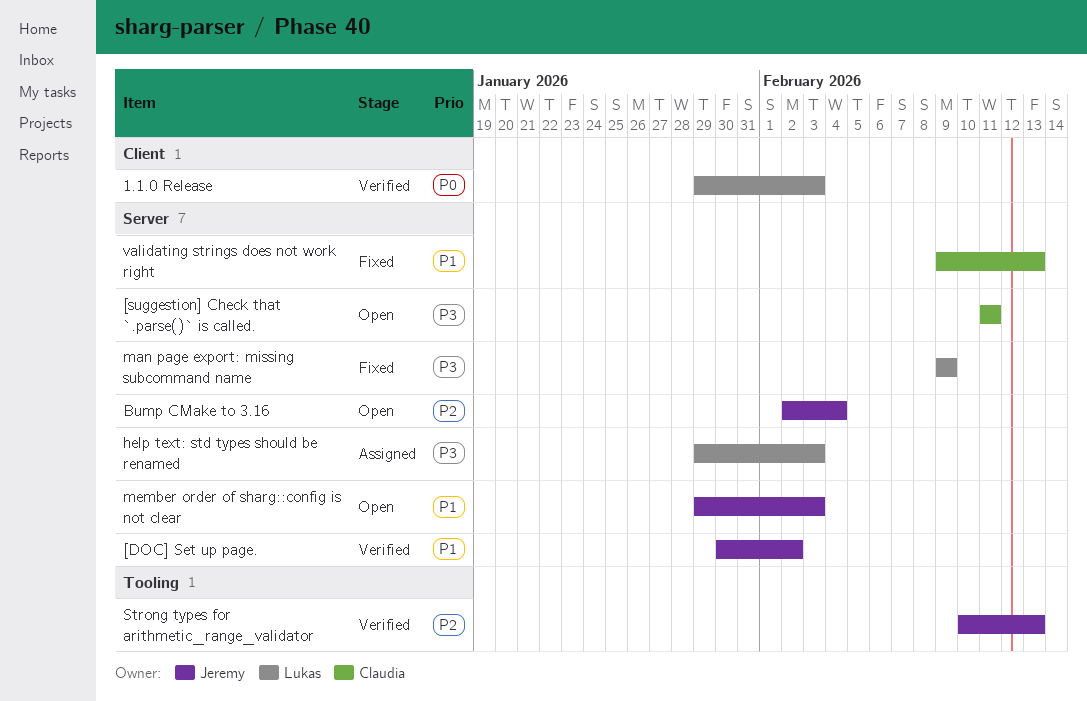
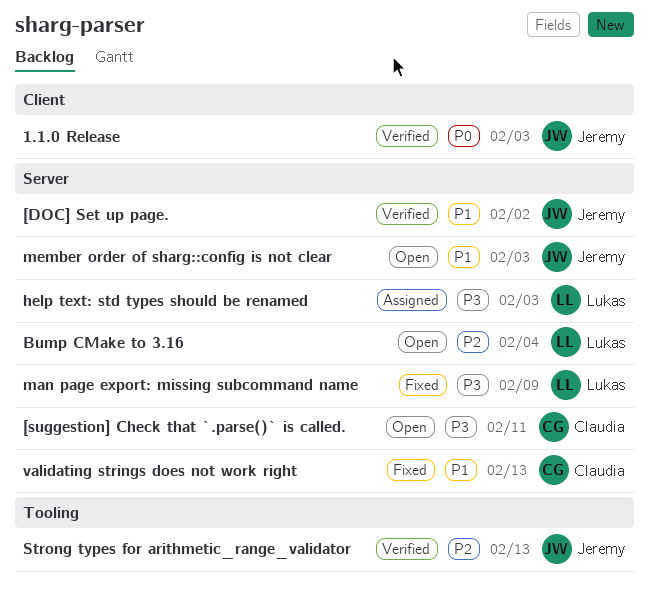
1.1.0 Release, owner: Lukas -> Jeremy
Bump CMake to 3.16, owner: Jeremy -> Lukas

